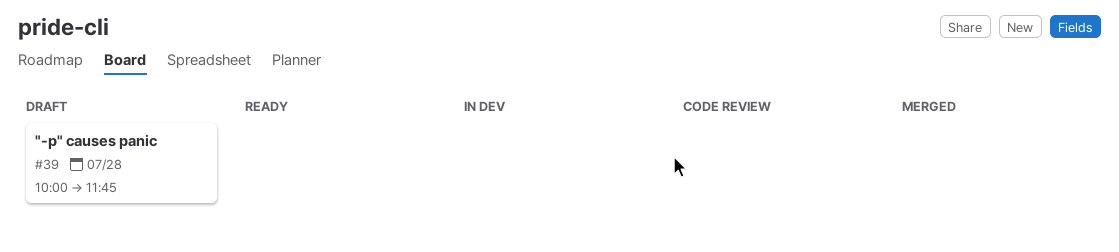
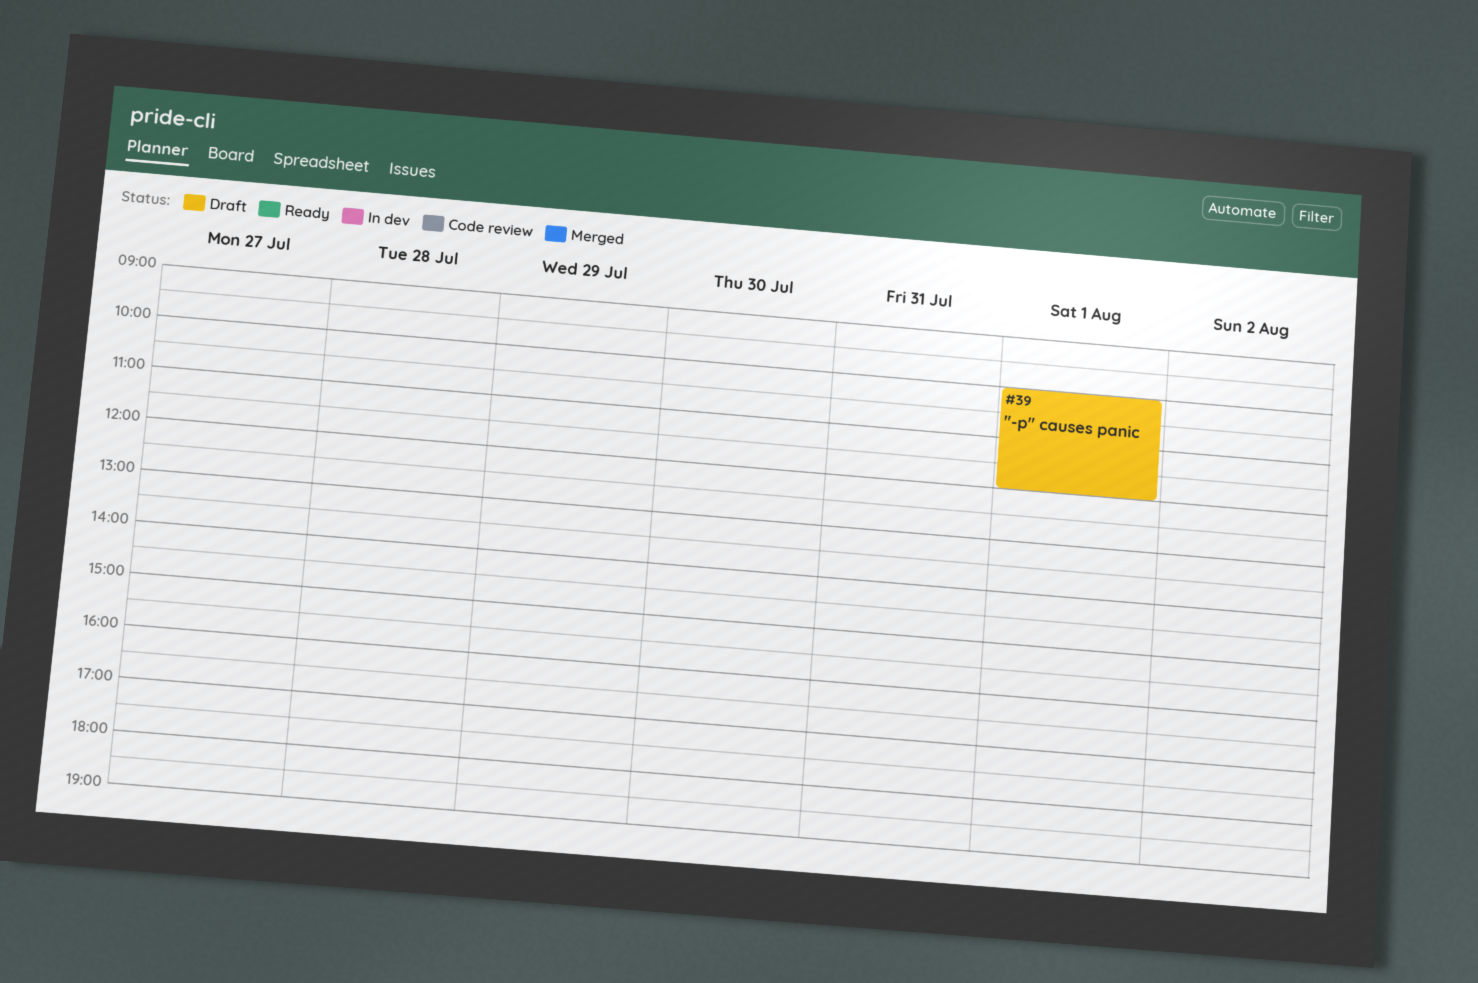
#39, day: Jul 28 -> Aug 1
#39, ends: 11:45 -> 12:00

